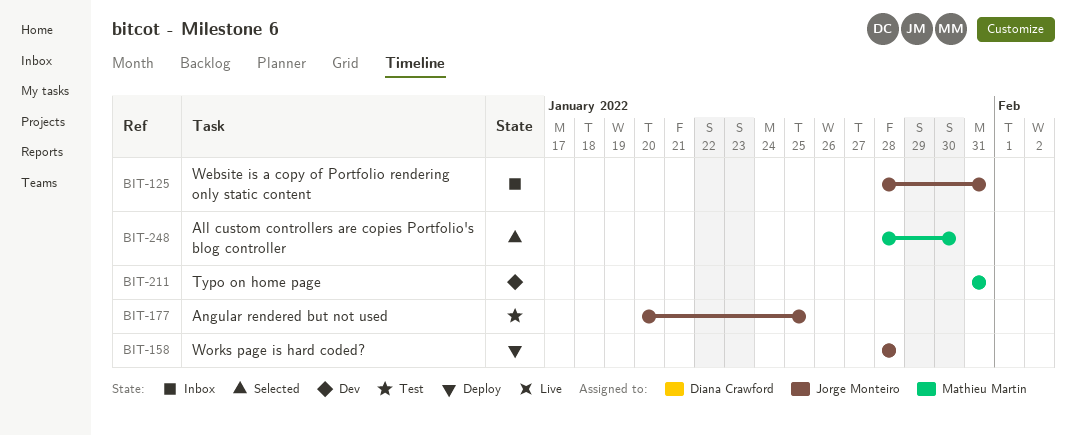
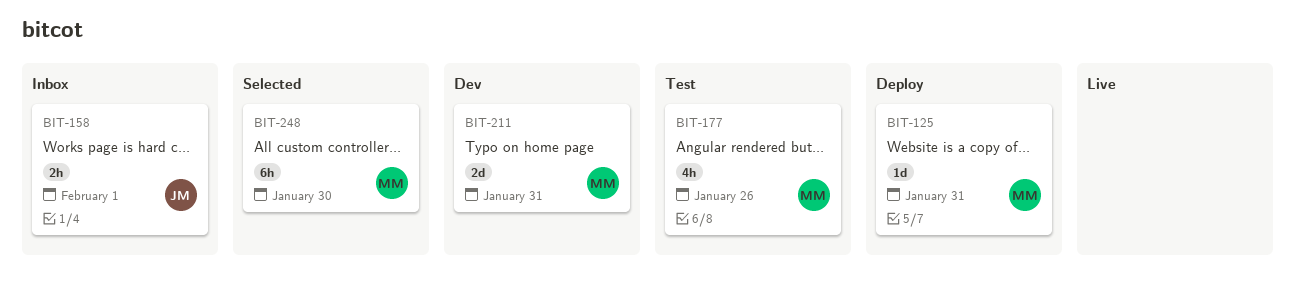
BIT-125, status: Inbox -> Deploy
BIT-125, owner: Jorge Monteiro -> Mathieu Martin
BIT-158, status: Deploy -> Inbox
BIT-158, due: Jan 28 -> Feb 1
BIT-177, owner: Jorge Monteiro -> Mathieu Martin
BIT-177, due: Jan 25 -> Jan 26

